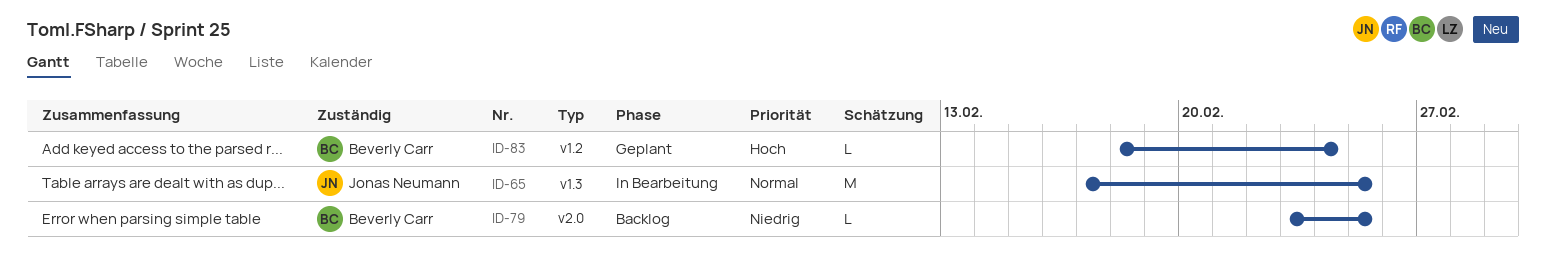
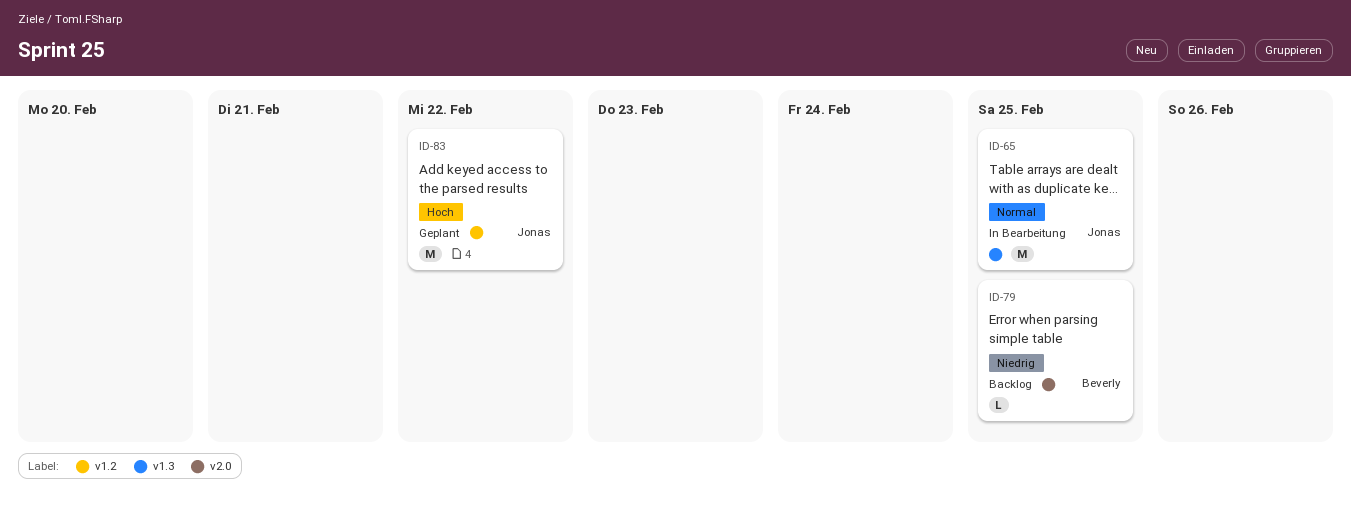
ID-83, owner: Beverly Carr -> Jonas Neumann
ID-83, estimate: L -> M
ID-83, due: Feb 24 -> Feb 22

